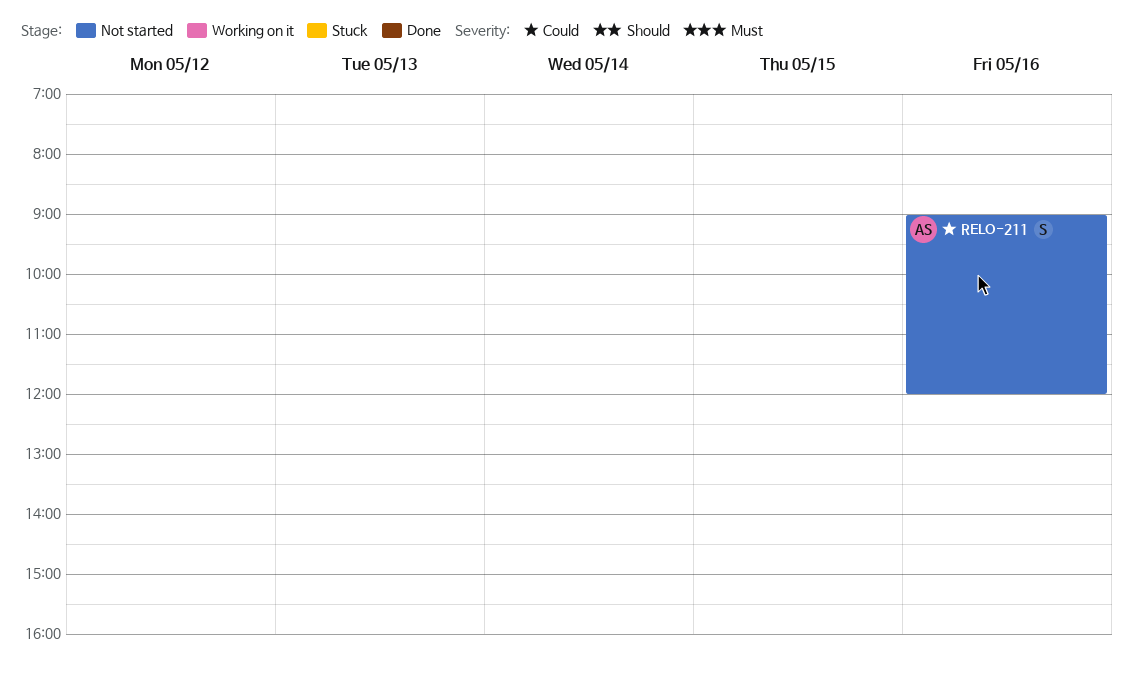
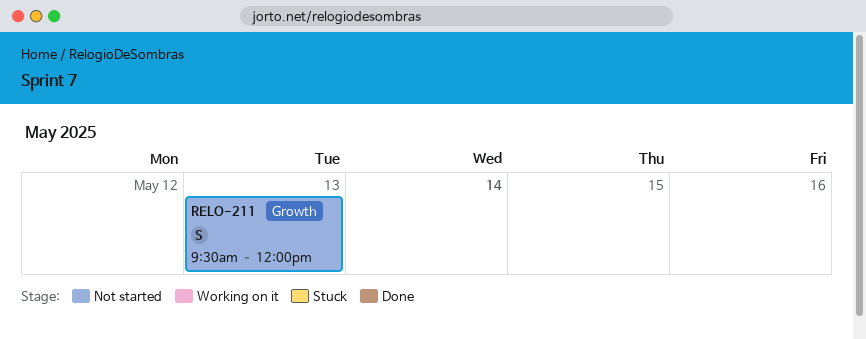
RELO-211, day: May 16 -> May 13
RELO-211, begins: 09:00 -> 09:30

